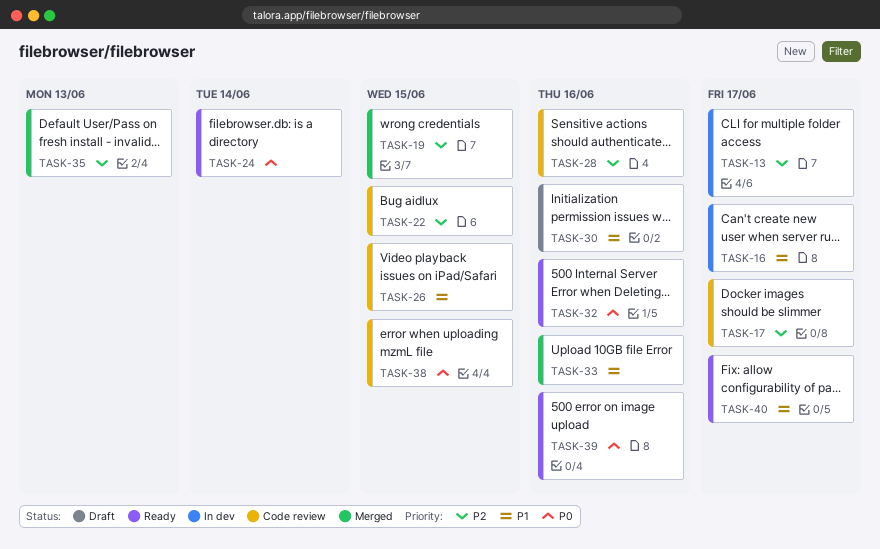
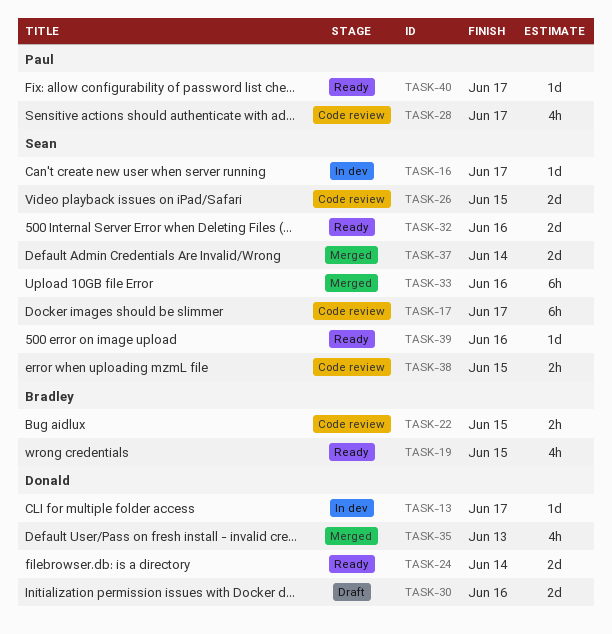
TASK-19, status: Merged -> Ready
TASK-28, due: Jun 16 -> Jun 17
TASK-37: none -> present

